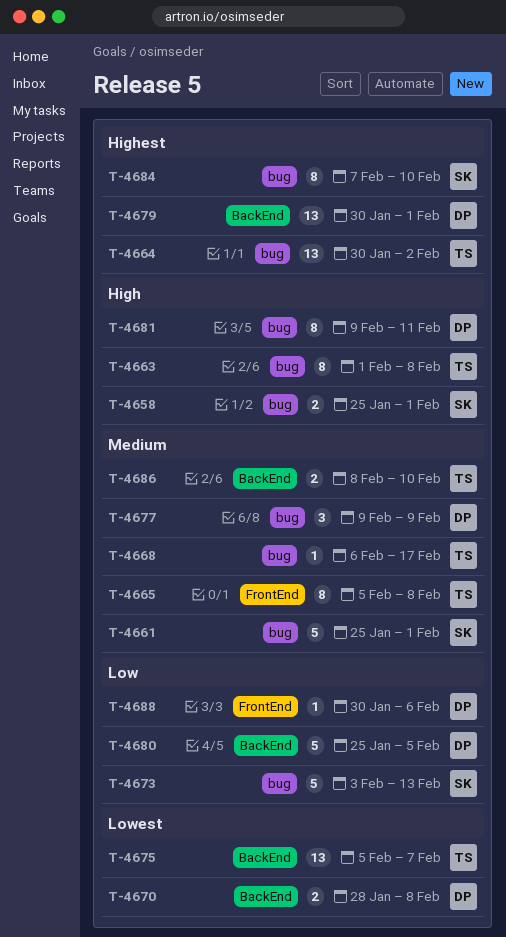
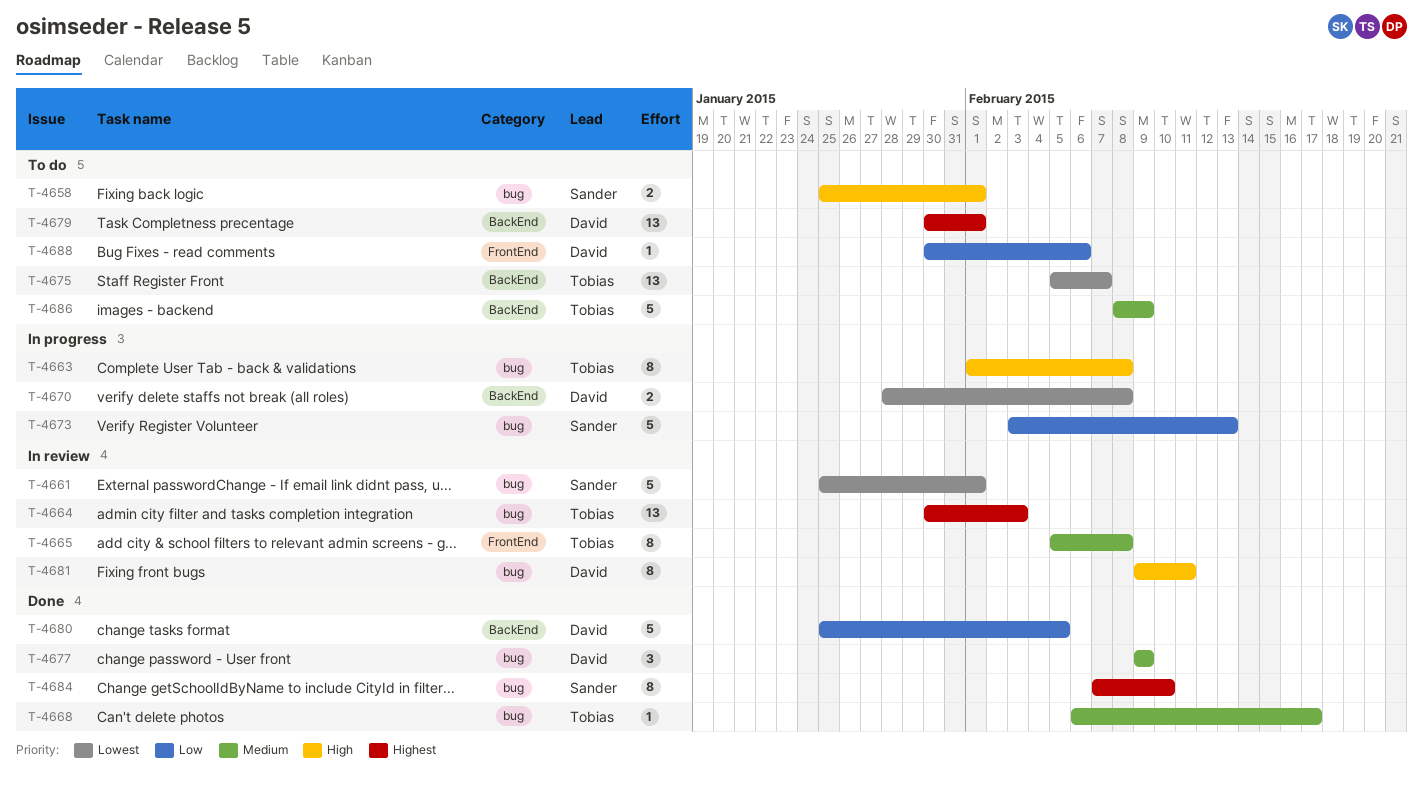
T-4661, priority: Medium -> Lowest
T-4664, due: Feb 2 -> Feb 3
T-4686, estimate: 2 -> 5
T-4686, due: Feb 10 -> Feb 9

